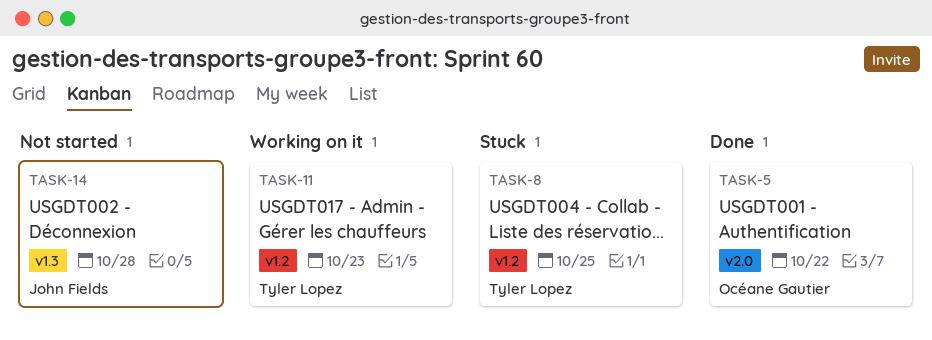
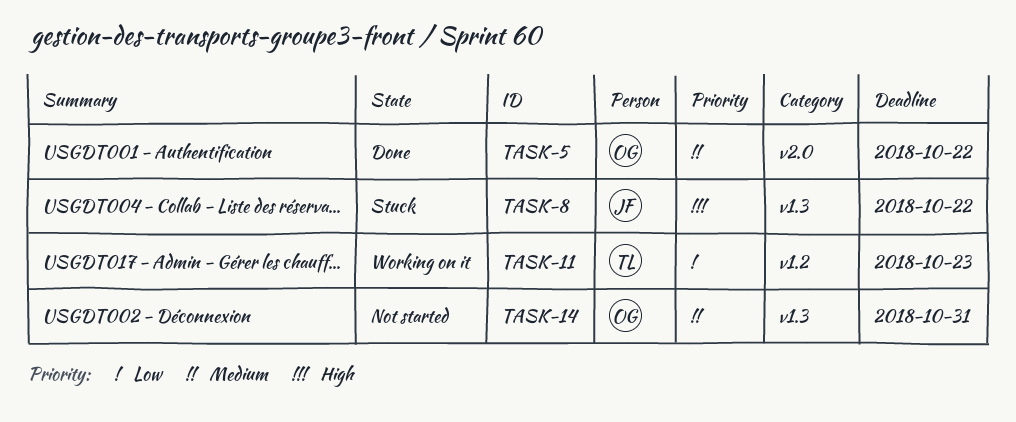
TASK-8, owner: Tyler Lopez -> John Fields
TASK-8, label: v1.2 -> v1.3
TASK-8, due: Oct 25 -> Oct 22
TASK-14, owner: John Fields -> Océane Gautier
TASK-14, due: Oct 28 -> Oct 31

